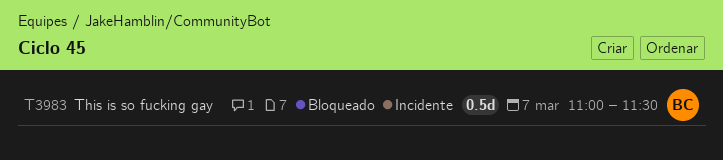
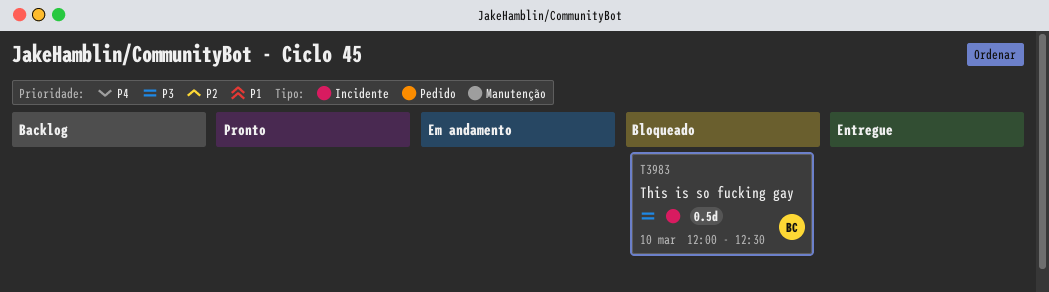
T3983, day: Mar 7 -> Mar 10
T3983, begins: 11:00 -> 12:00
T3983, ends: 11:30 -> 12:30

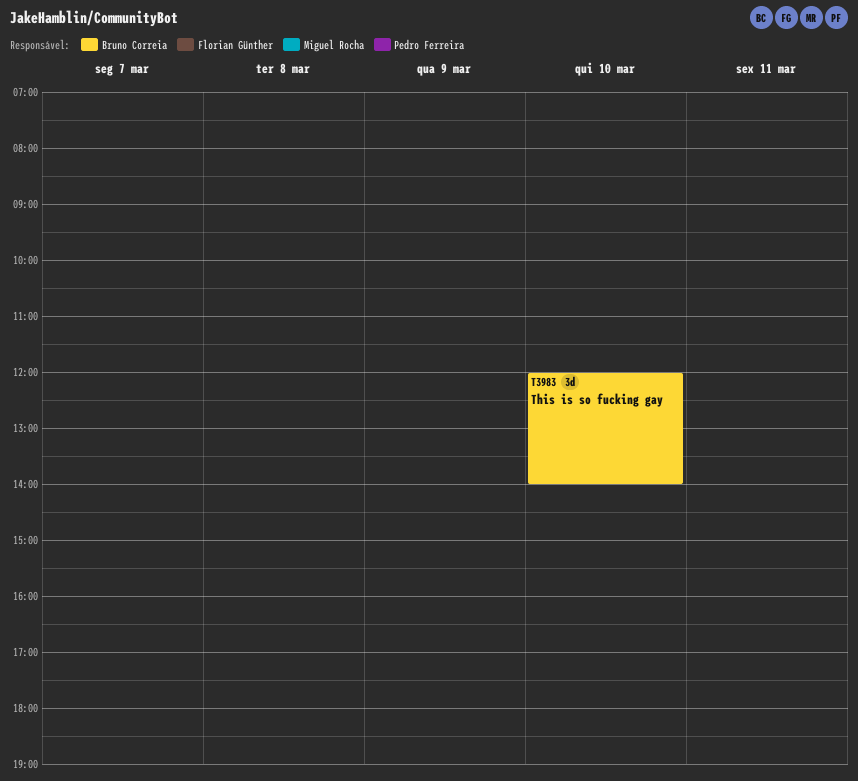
T3983, estimate: 0.5d -> 3d
T3983, ends: 12:30 -> 14:00

